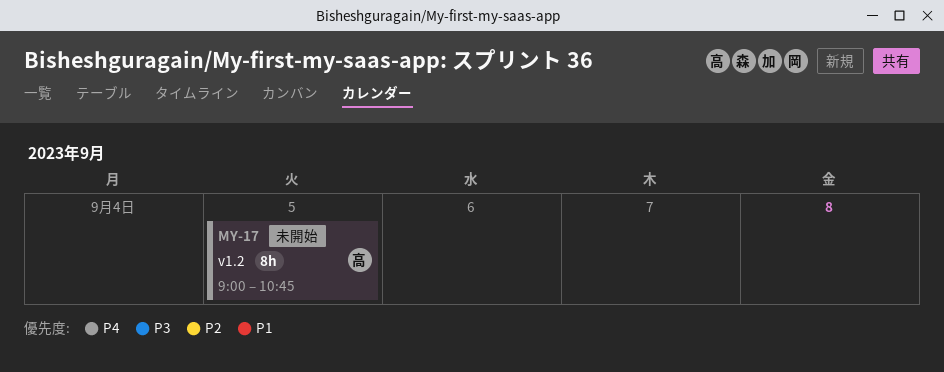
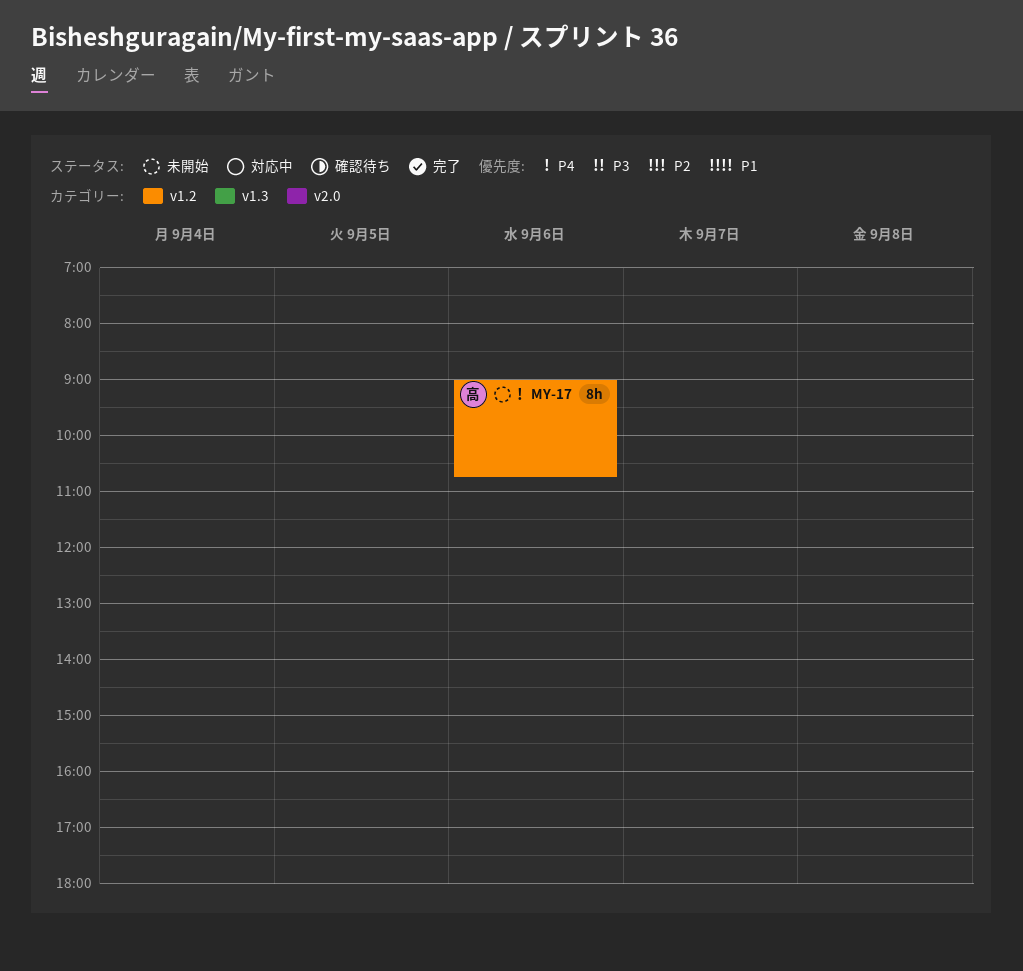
MY-17, day: Sep 5 -> Sep 6

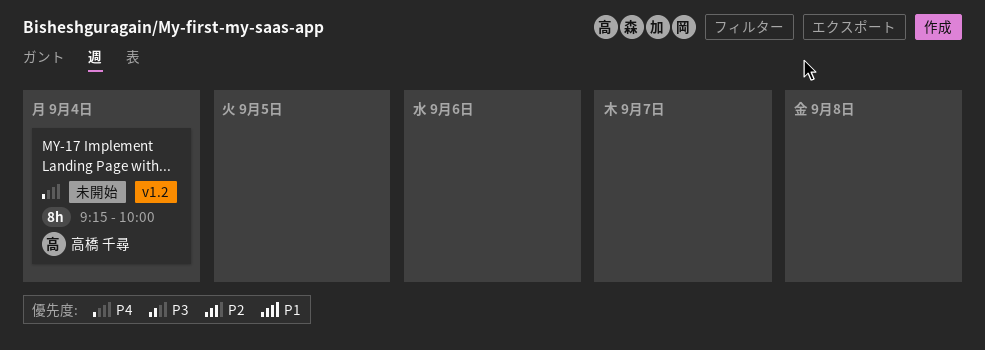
MY-17, day: Sep 6 -> Sep 4
MY-17, begins: 09:00 -> 09:15
MY-17, ends: 10:45 -> 10:00

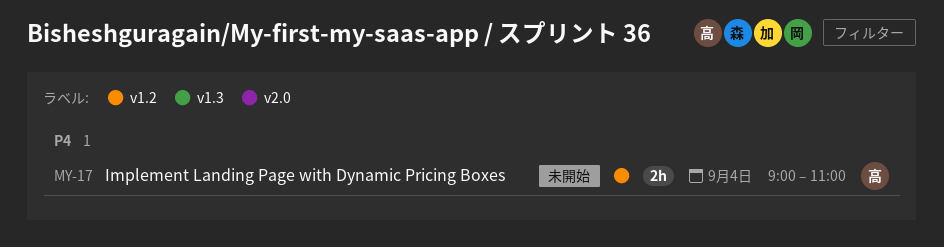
MY-17, estimate: 8h -> 2h
MY-17, begins: 09:15 -> 09:00
MY-17, ends: 10:00 -> 11:00

